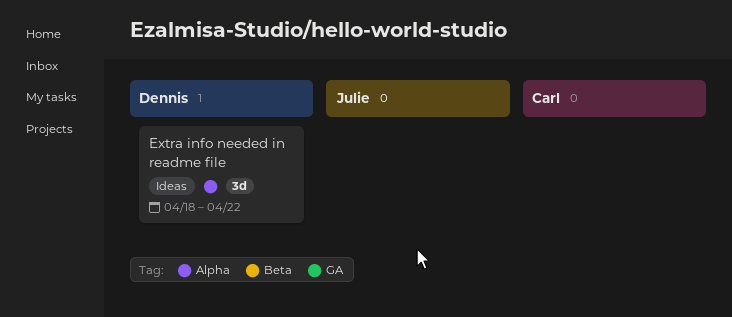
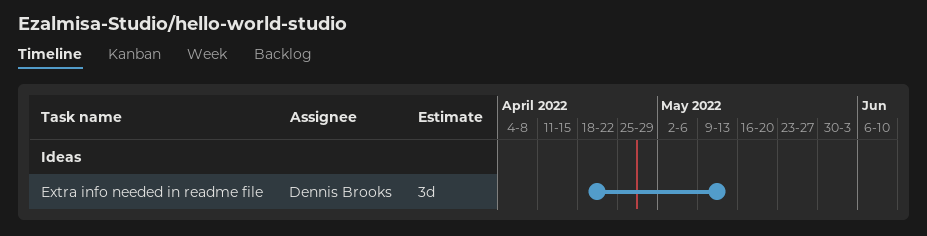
Extra info needed in readme file, due: Apr 22 -> May 13

